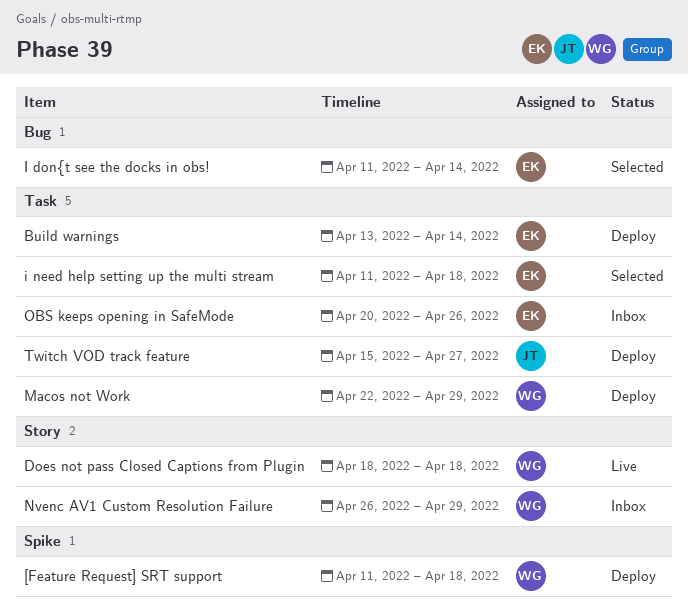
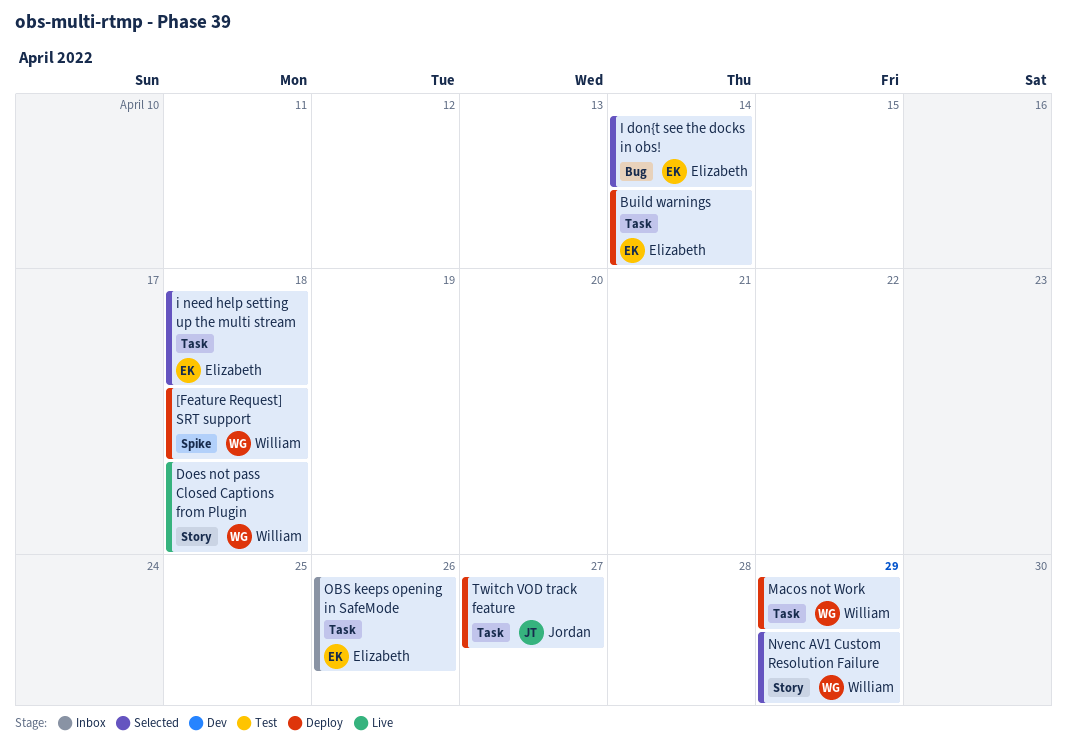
Nvenc AV1 Custom Resolution Failure, status: Inbox -> Selected

